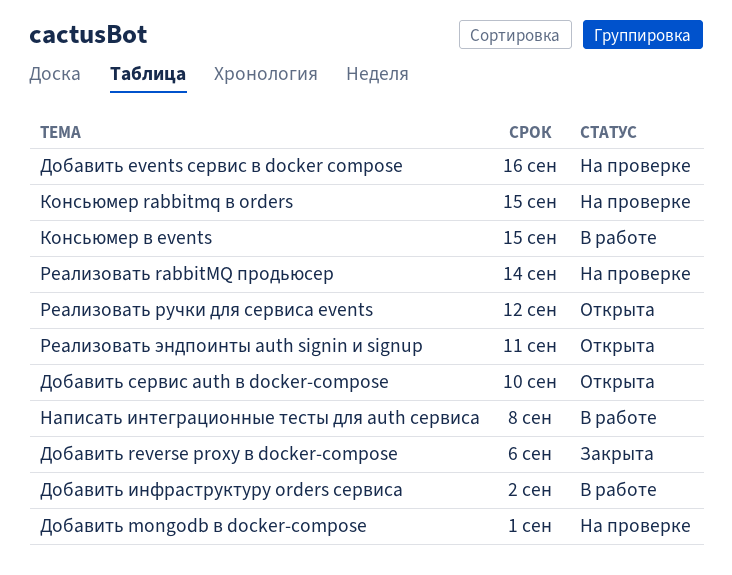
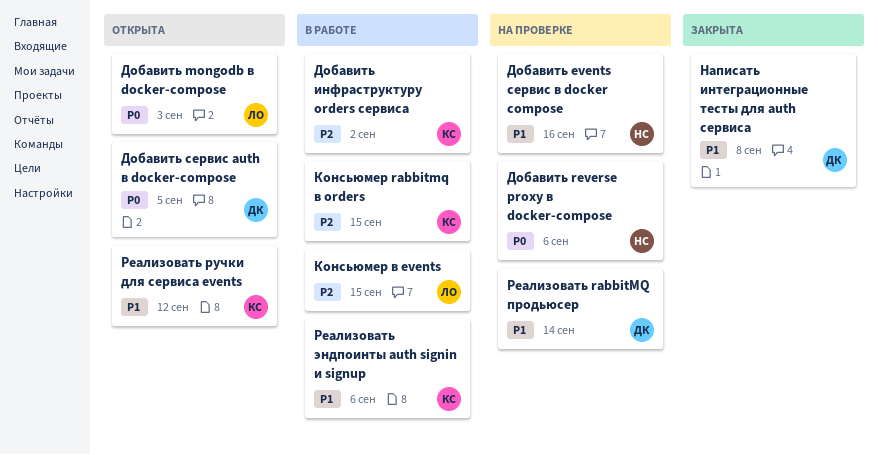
Добавить mongodb в docker-compose, status: На проверке -> Открыта
Добавить mongodb в docker-compose, due: Sep 1 -> Sep 3
Добавить reverse proxy в docker-compose, status: Закрыта -> На проверке
Добавить сервис auth в docker-compose, due: Sep 10 -> Sep 5
Консьюмер rabbitmq в orders, status: На проверке -> В работе
Написать интеграционные тесты для auth сервиса, status: В работе -> Закрыта
Реализовать эндпоинты auth signin и signup, status: Открыта -> В работе
Реализовать эндпоинты auth signin и signup, due: Sep 11 -> Sep 6

